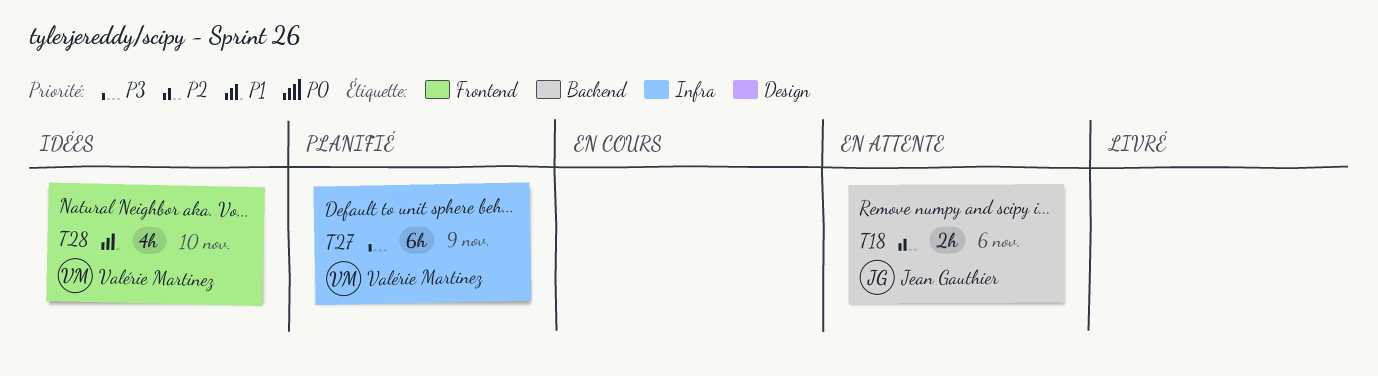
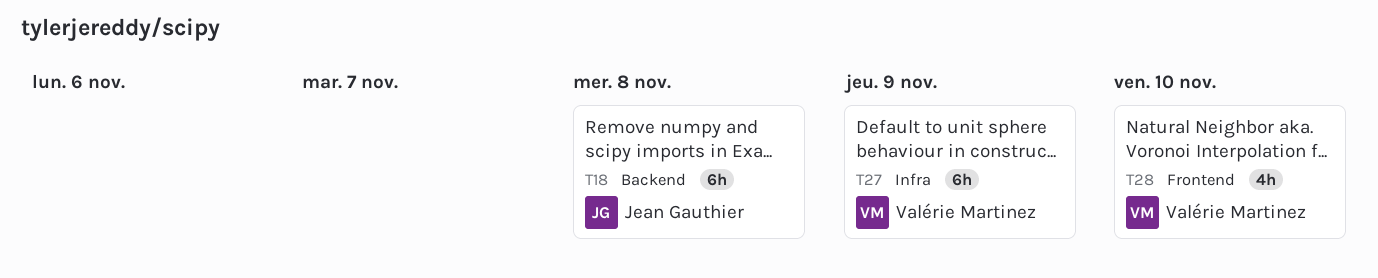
T18, estimate: 2h -> 6h
T18, due: Nov 6 -> Nov 8

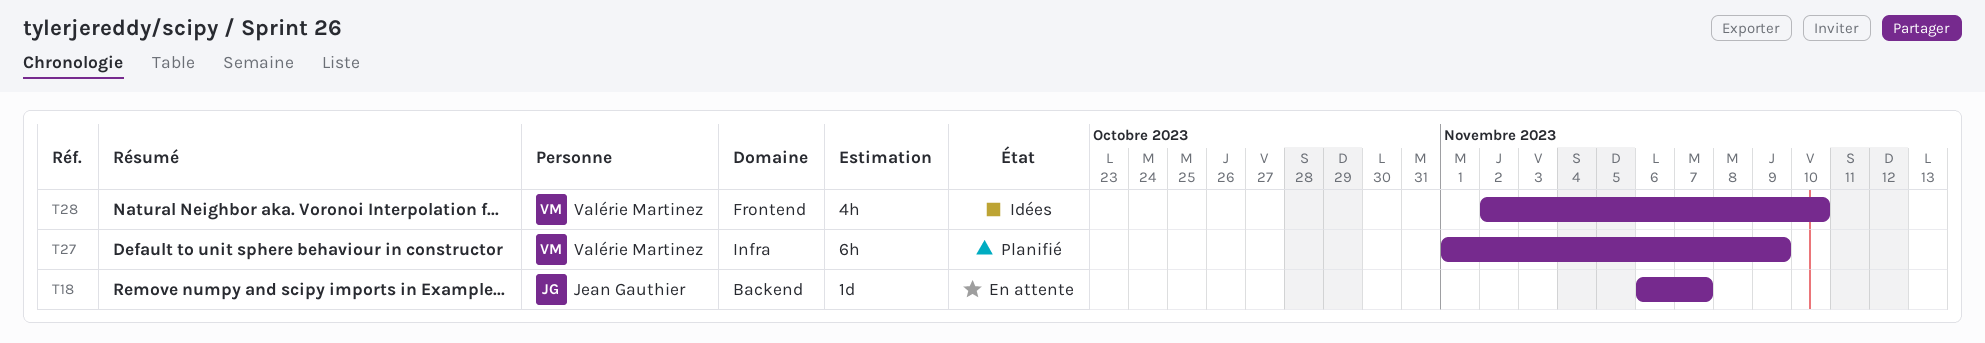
T18, estimate: 6h -> 1d
T18, due: Nov 8 -> Nov 7

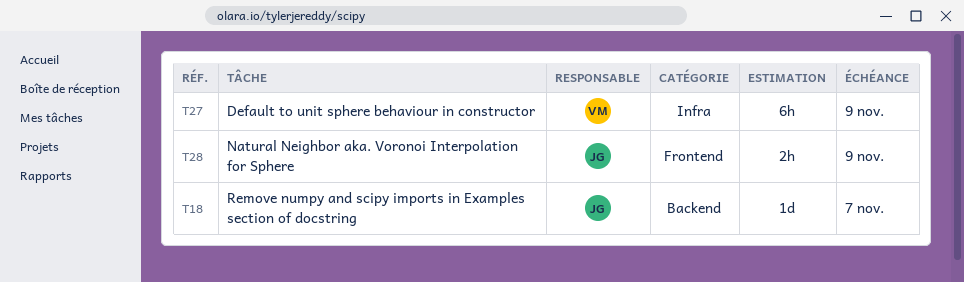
T28, owner: Valérie Martinez -> Jean Gauthier
T28, estimate: 4h -> 2h
T28, due: Nov 10 -> Nov 9

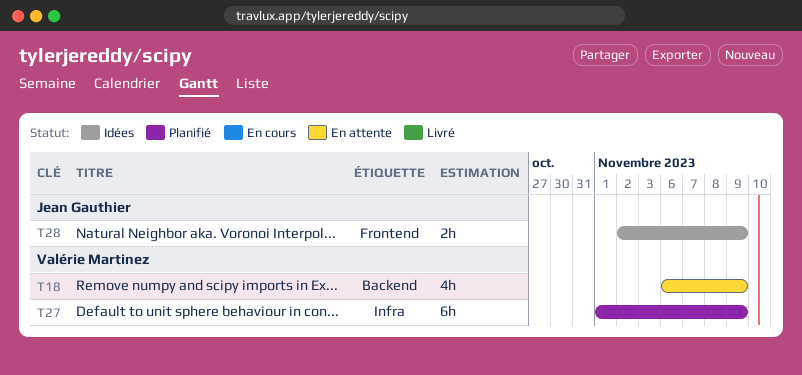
T18, owner: Jean Gauthier -> Valérie Martinez
T18, estimate: 1d -> 4h
T18, due: Nov 7 -> Nov 9

